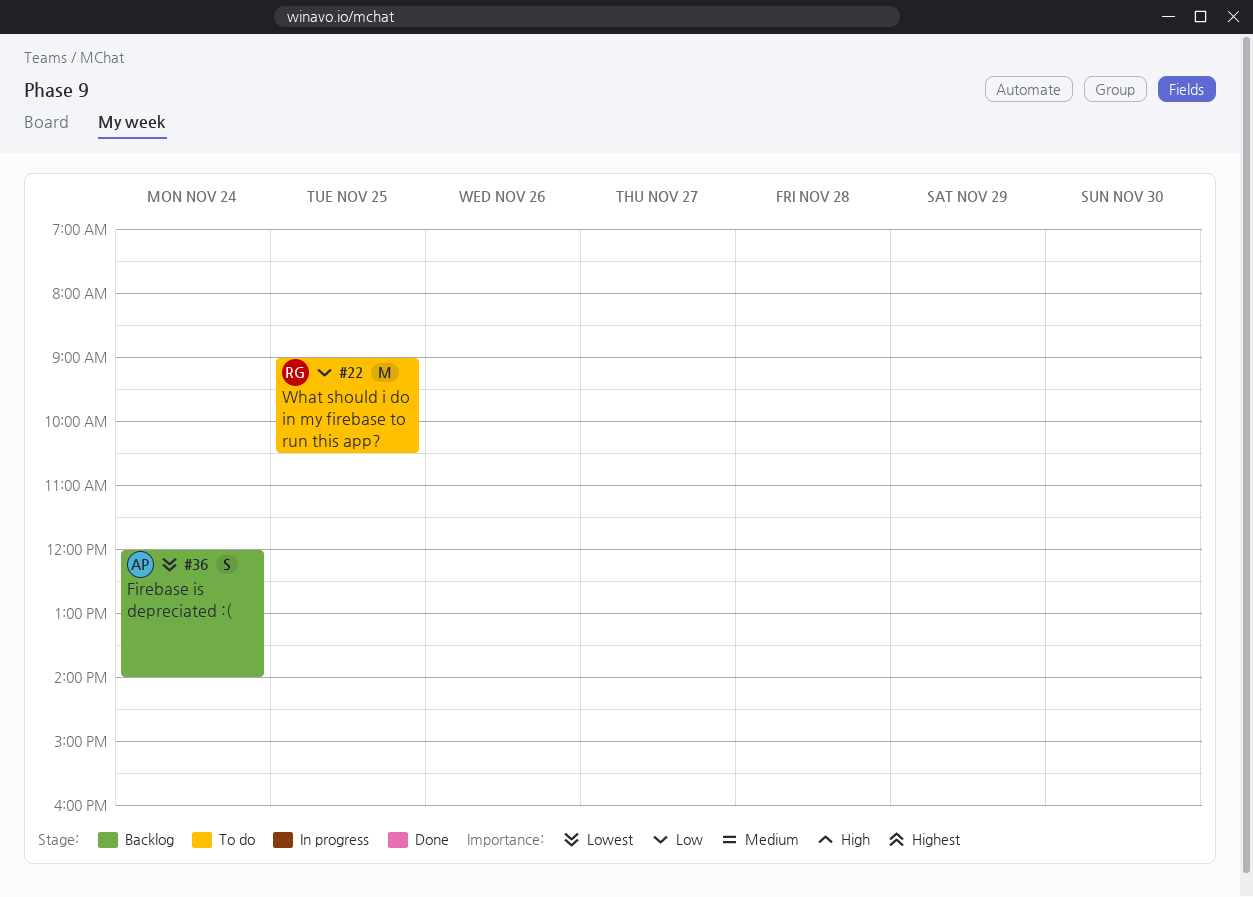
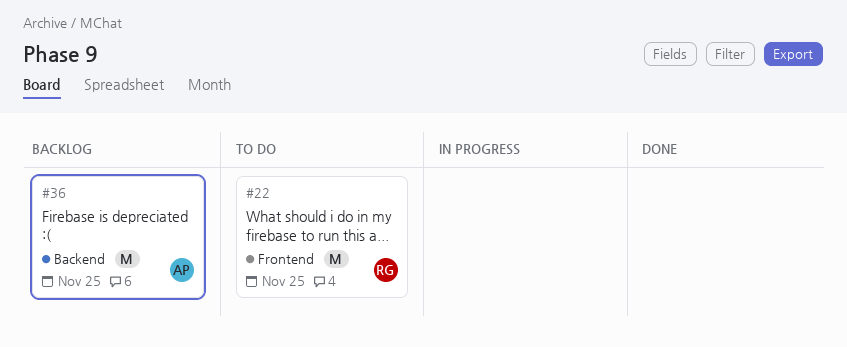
#36, estimate: S -> M
#36, day: Nov 24 -> Nov 25

